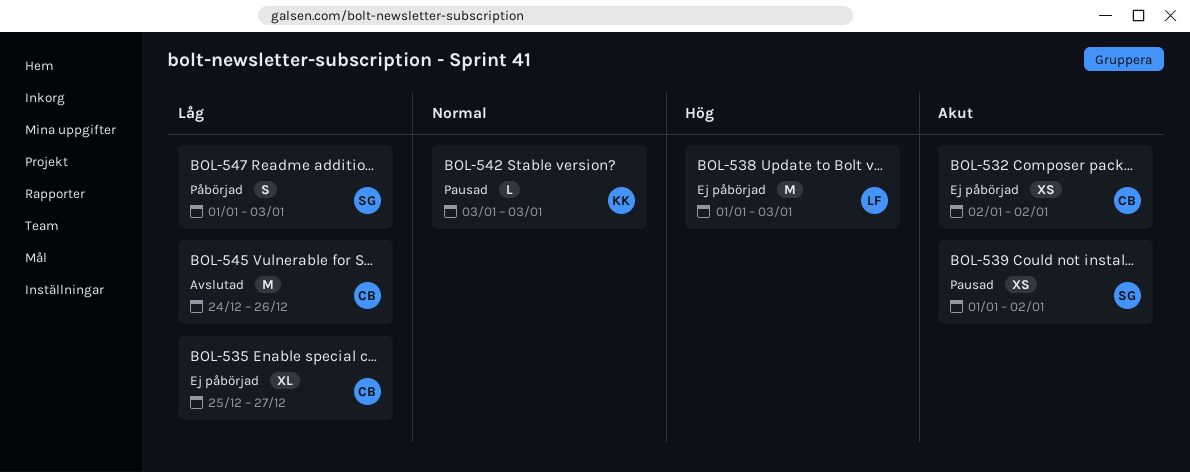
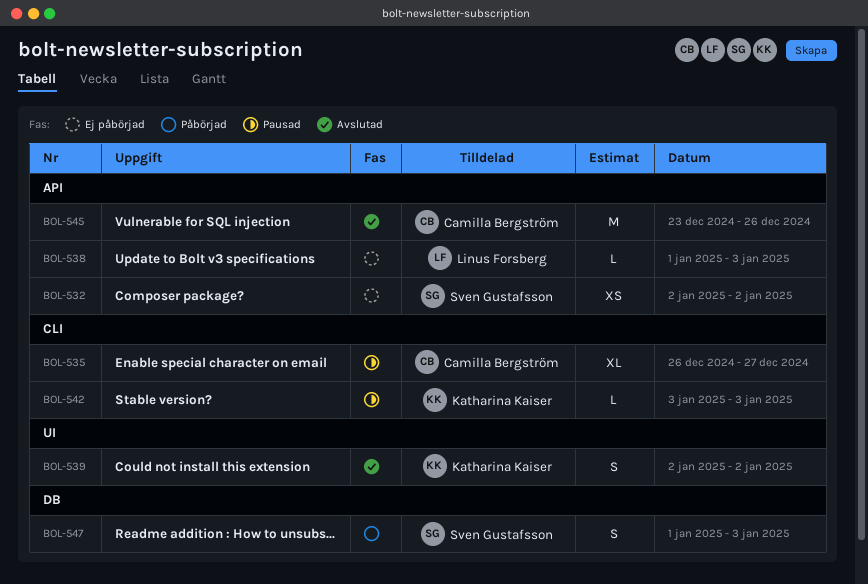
BOL-532, owner: Camilla Bergström -> Sven Gustafsson
BOL-535, status: Ej påbörjad -> Pausad
BOL-535, start: Dec 25 -> Dec 26
BOL-538, estimate: M -> L
BOL-539, status: Pausad -> Avslutad
BOL-539, owner: Sven Gustafsson -> Katharina Kaiser
BOL-539, estimate: XS -> S
BOL-539, start: Jan 1 -> Jan 2
BOL-545, start: Dec 24 -> Dec 23

